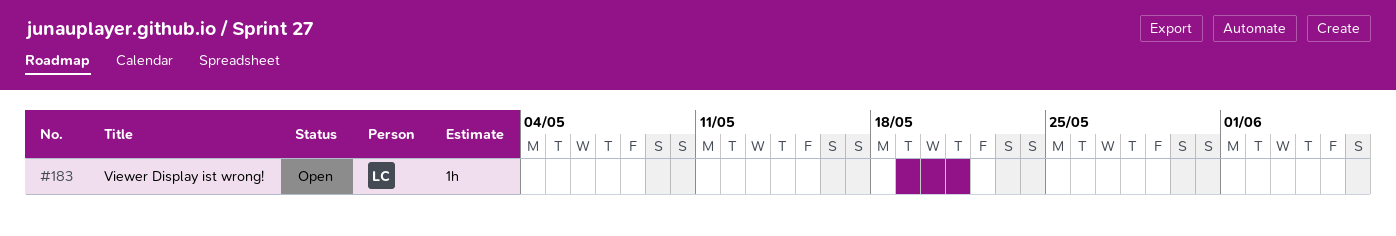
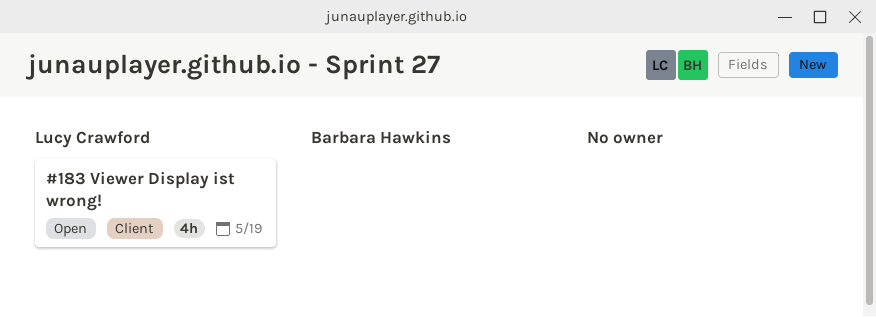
#183, estimate: 1h -> 4h
#183, due: May 21 -> May 19

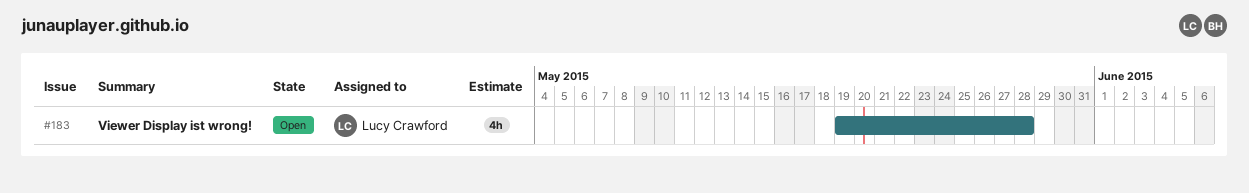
#183, due: May 19 -> May 28

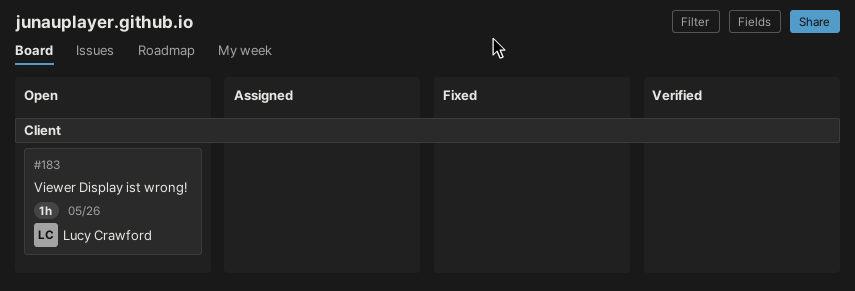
#183, estimate: 4h -> 1h
#183, due: May 28 -> May 26

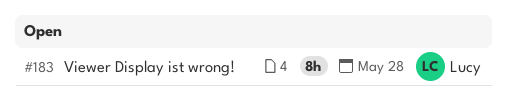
#183, estimate: 1h -> 8h
#183, due: May 26 -> May 28

